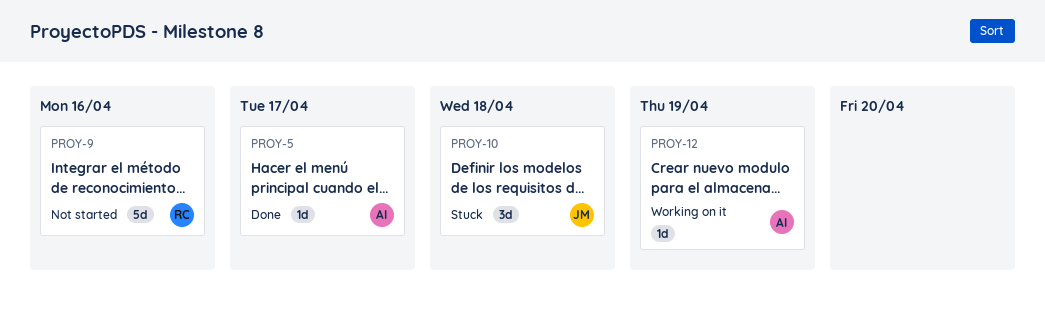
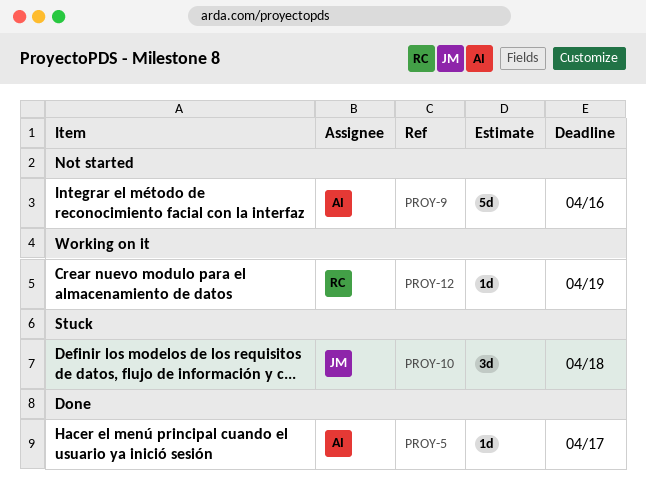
PROY-9, owner: RC -> AI
PROY-12, owner: AI -> RC

